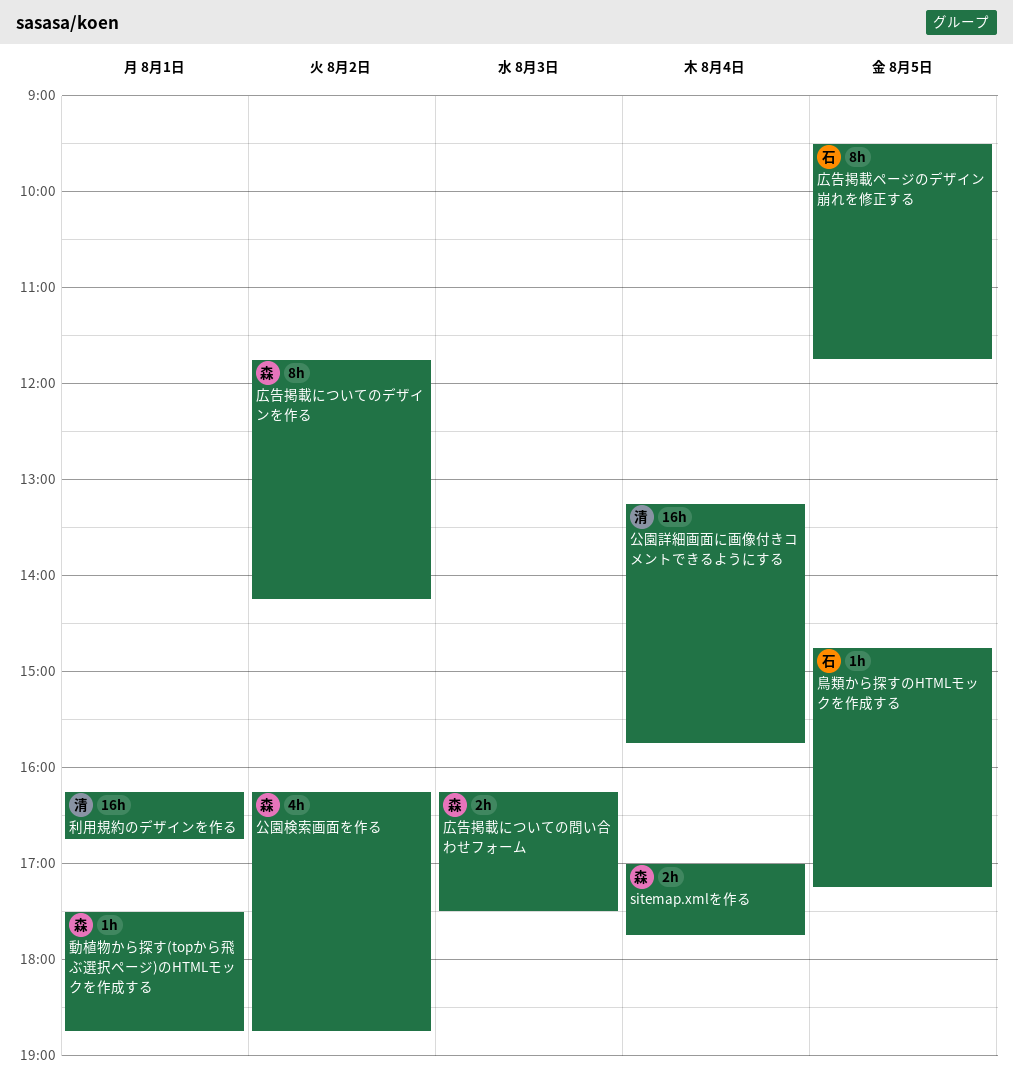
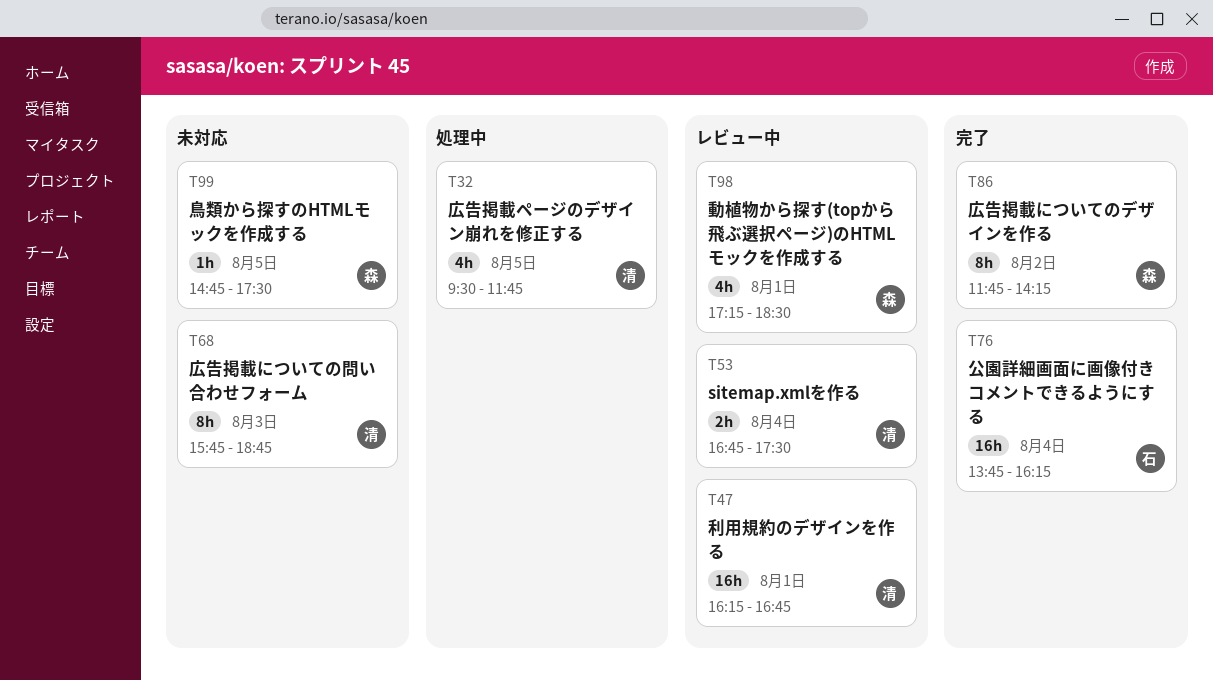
sitemap.xmlを作る, owner: 森 -> 清
sitemap.xmlを作る, begins: 17:00 -> 16:45
sitemap.xmlを作る, ends: 17:45 -> 17:30
公園検索画面を作る: present -> none
公園詳細画面に画像付きコメントできるようにする, owner: 清 -> 石
公園詳細画面に画像付きコメントできるようにする, begins: 13:15 -> 13:45
公園詳細画面に画像付きコメントできるようにする, ends: 15:45 -> 16:15
動植物から探す(topから飛ぶ選択ページ)のHTMLモックを作成する, estimate: 1h -> 4h
動植物から探す(topから飛ぶ選択ページ)のHTMLモックを作成する, begins: 17:30 -> 17:15
動植物から探す(topから飛ぶ選択ページ)のHTMLモックを作成する, ends: 18:45 -> 18:30
広告掲載についての問い合わせフォーム, owner: 森 -> 清
広告掲載についての問い合わせフォーム, estimate: 2h -> 8h
広告掲載についての問い合わせフォーム, begins: 16:15 -> 15:45
広告掲載についての問い合わせフォーム, ends: 17:30 -> 18:45
広告掲載ページのデザイン崩れを修正する, owner: 石 -> 清
広告掲載ページのデザイン崩れを修正する, estimate: 8h -> 4h
鳥類から探すのHTMLモックを作成する, owner: 石 -> 森
鳥類から探すのHTMLモックを作成する, ends: 17:15 -> 17:30

